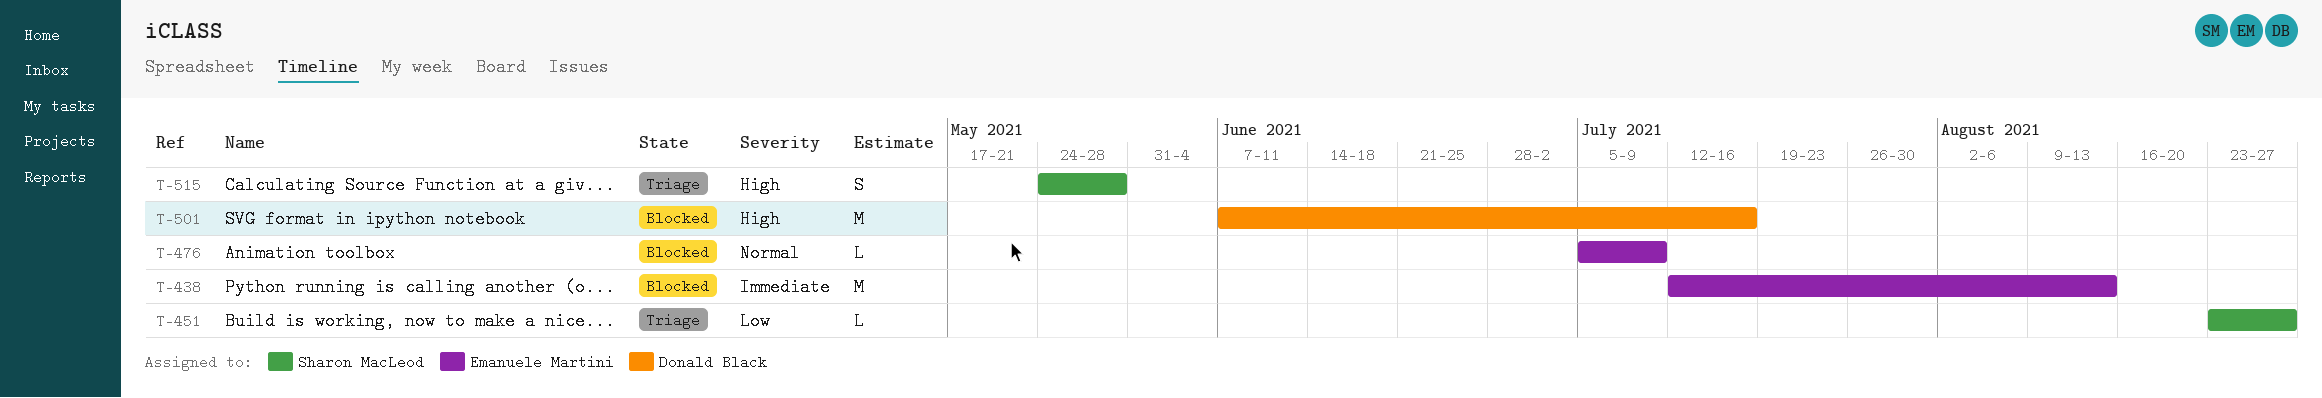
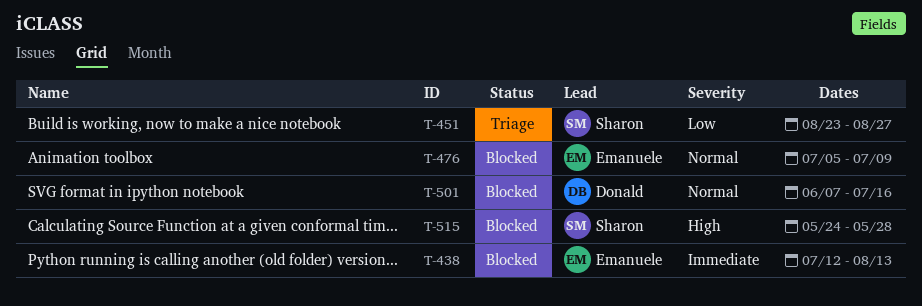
T-501, priority: High -> Normal
T-515, status: Triage -> Blocked

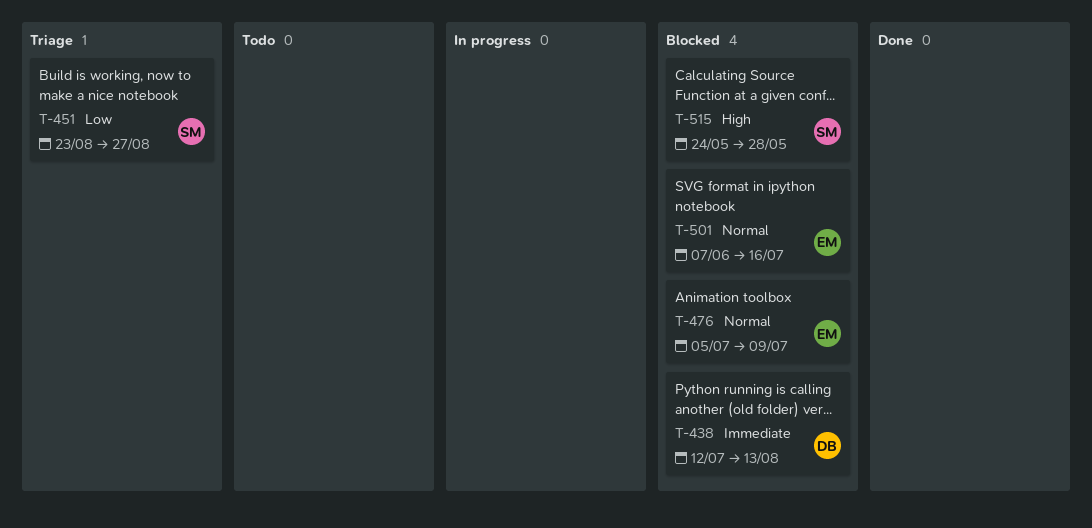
T-438, owner: Emanuele -> Donald
T-501, owner: Donald -> Emanuele

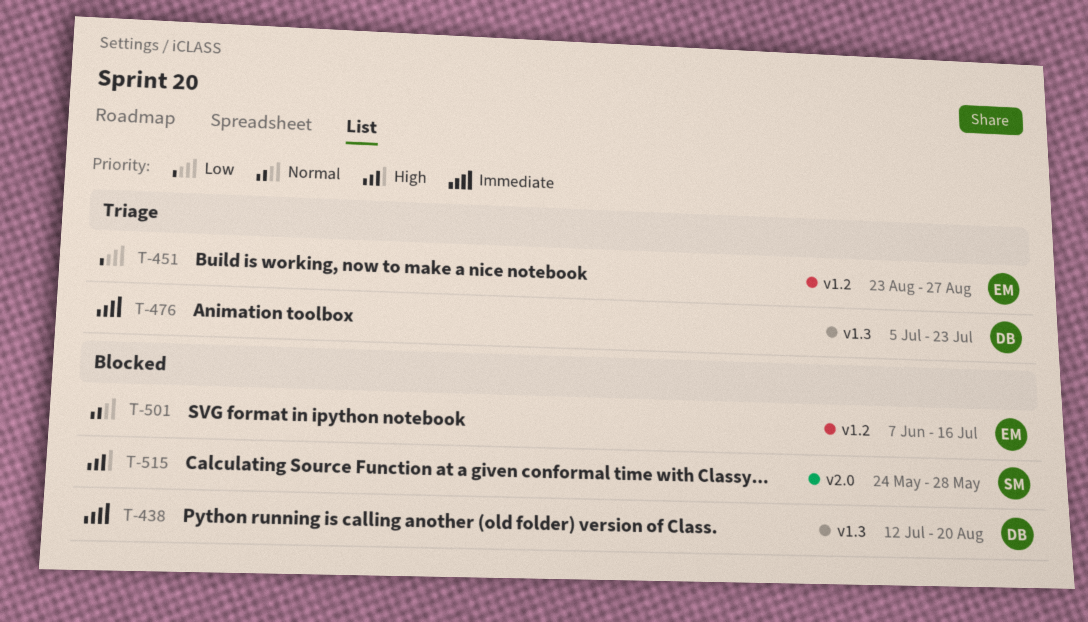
T-438, due: Aug 13 -> Aug 20
T-451, owner: SM -> EM
T-476, status: Blocked -> Triage
T-476, owner: EM -> DB
T-476, priority: Normal -> Immediate
T-476, due: Jul 9 -> Jul 23

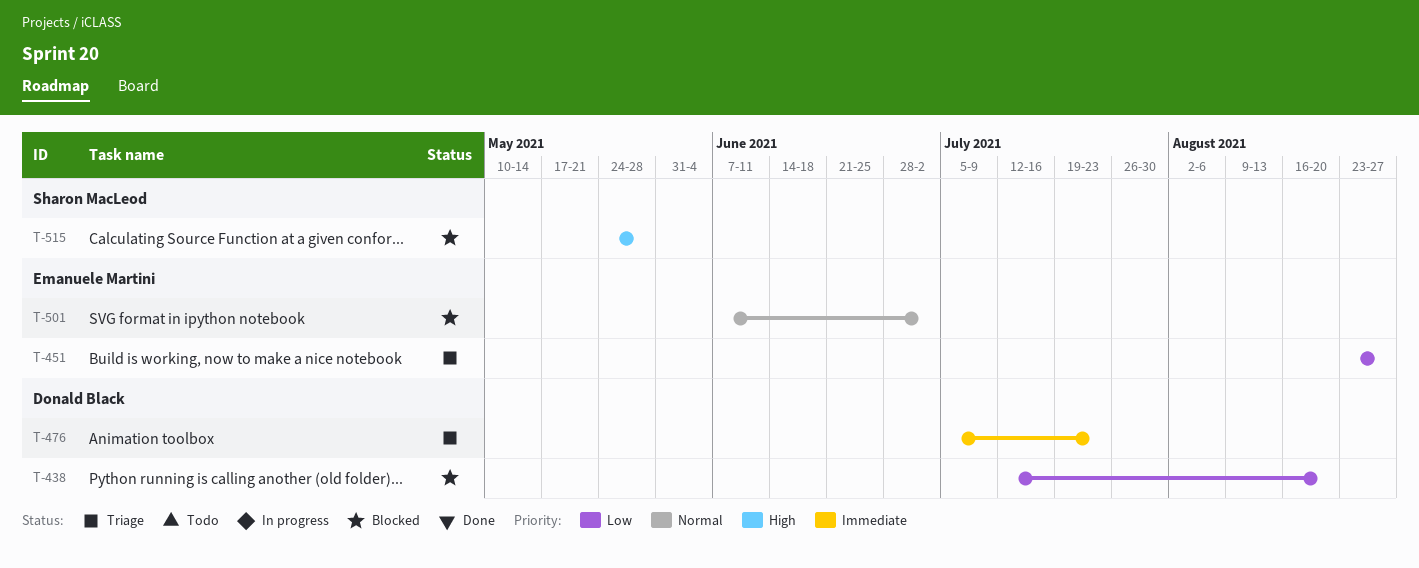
T-438, priority: Immediate -> Low
T-501, due: Jul 16 -> Jul 2

